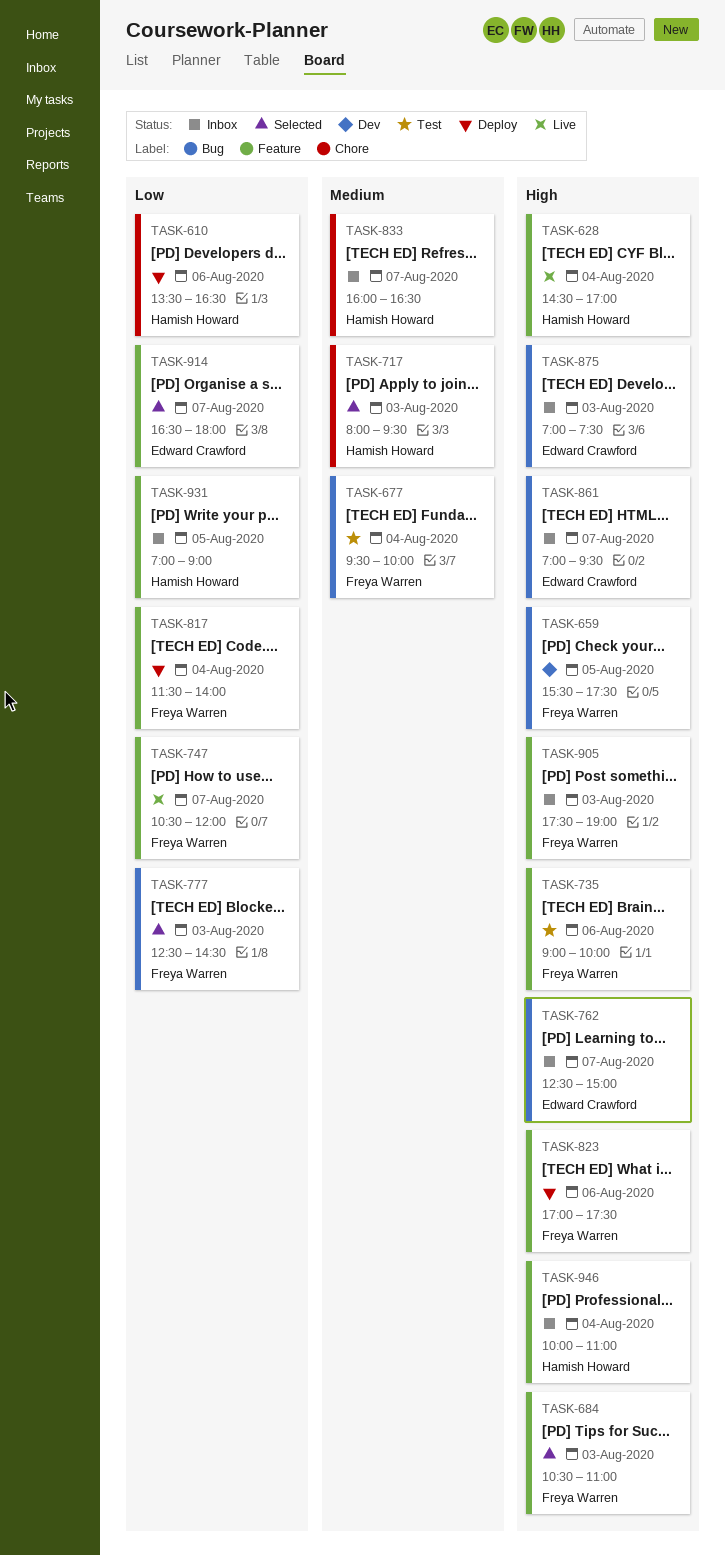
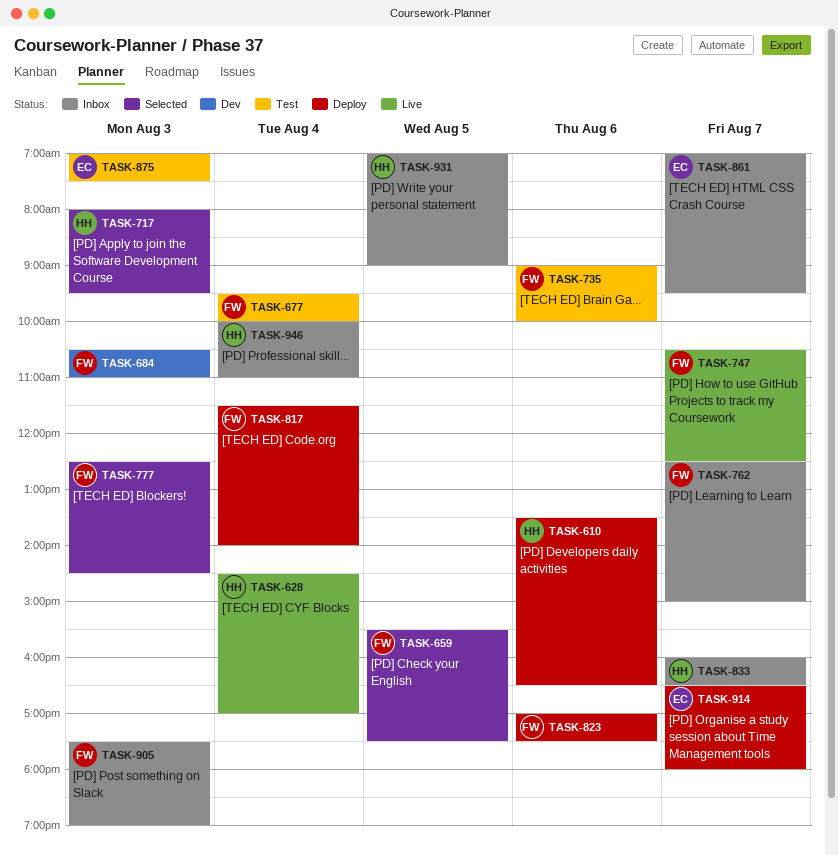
TASK-659, status: Dev -> Selected
TASK-684, status: Selected -> Dev
TASK-747, ends: 12:00 -> 12:30
TASK-762, owner: Edward Crawford -> Freya Warren
TASK-875, status: Inbox -> Test
TASK-914, status: Selected -> Deploy

